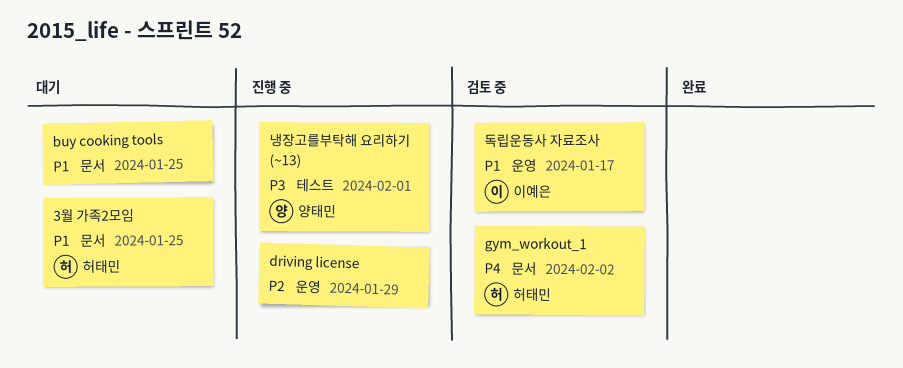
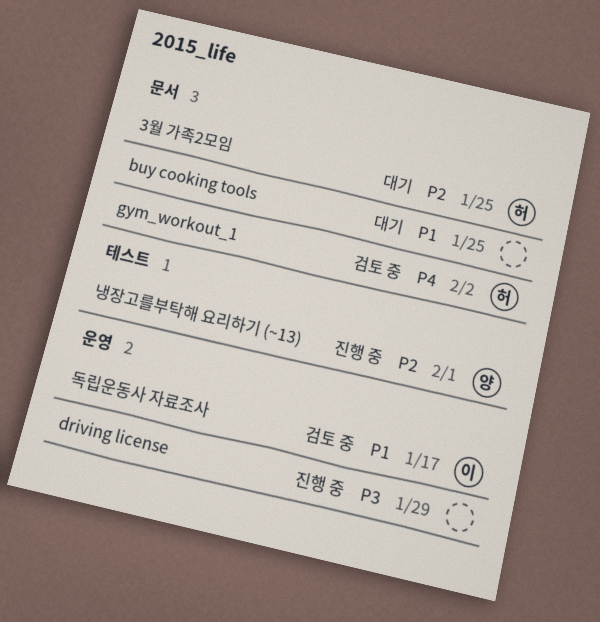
3월 가족2모임, priority: P1 -> P2
driving license, priority: P2 -> P3
냉장고를부탁해 요리하기 (~13), priority: P3 -> P2

